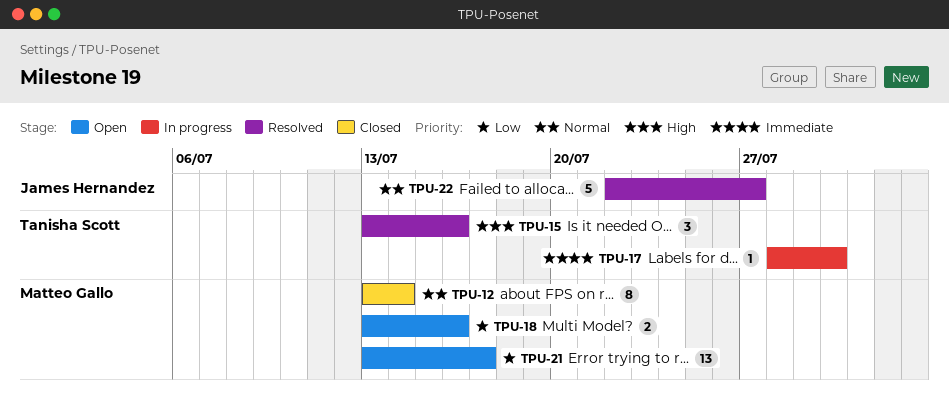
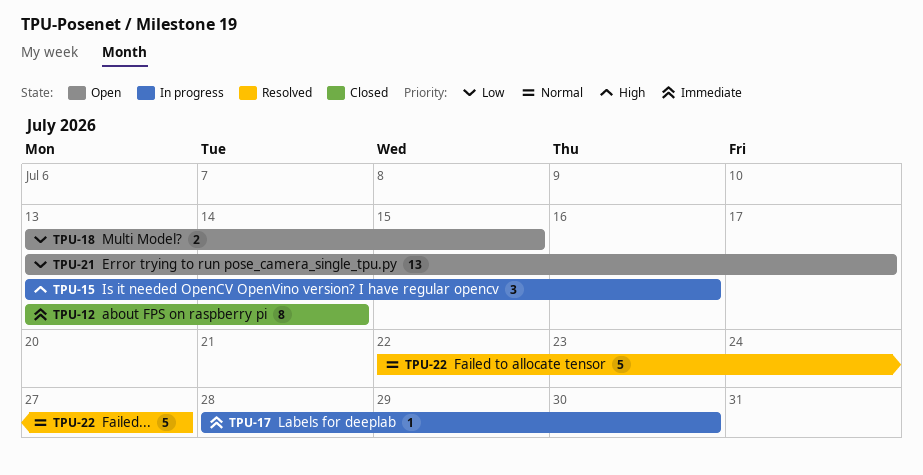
TPU-12, priority: Normal -> Immediate
TPU-15, status: Resolved -> In progress
TPU-18, due: Jul 16 -> Jul 15

